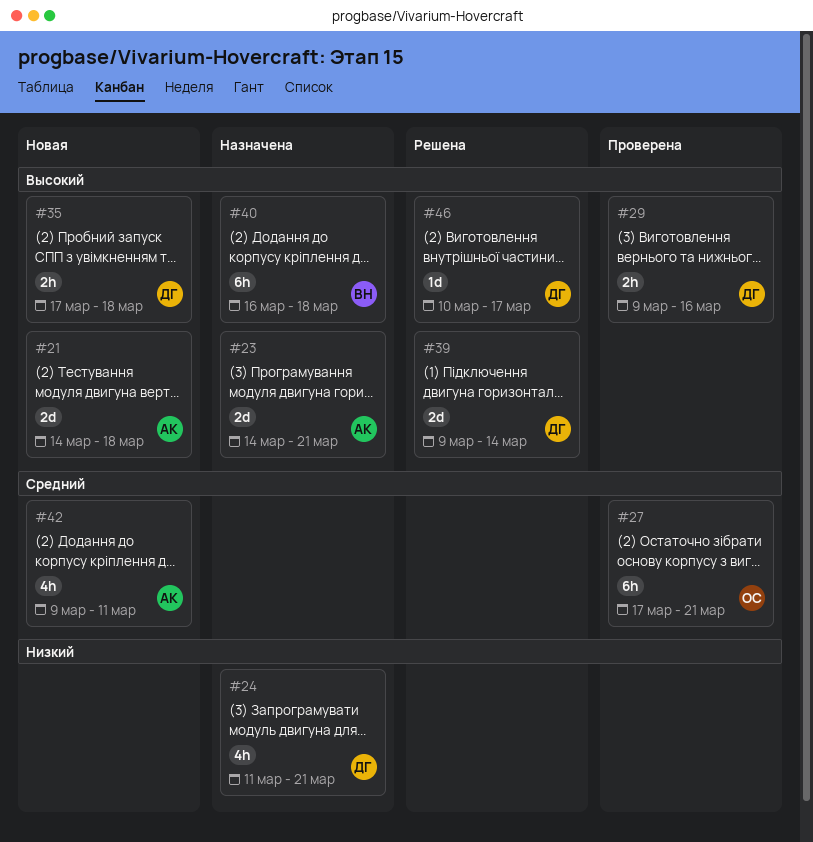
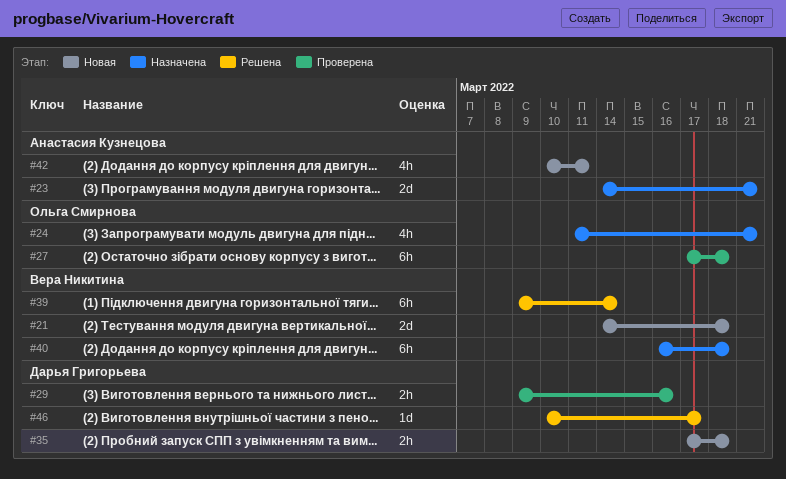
#21, owner: Анастасия Кузнецова -> Вера Никитина
#24, owner: Дарья Григорьева -> Ольга Смирнова
#27, due: Mar 21 -> Mar 18
#39, owner: Дарья Григорьева -> Вера Никитина
#39, estimate: 2d -> 6h
#42, start: Mar 9 -> Mar 10

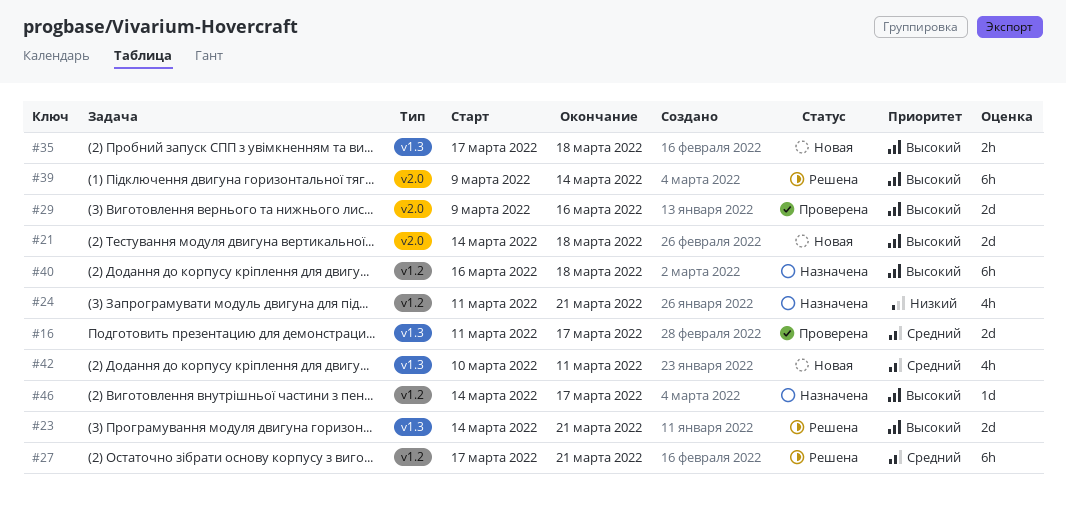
#16: none -> present
#23, status: Назначена -> Решена
#27, status: Проверена -> Решена
#27, due: Mar 18 -> Mar 21
#29, estimate: 2h -> 2d
#46, status: Решена -> Назначена
#46, start: Mar 10 -> Mar 14

